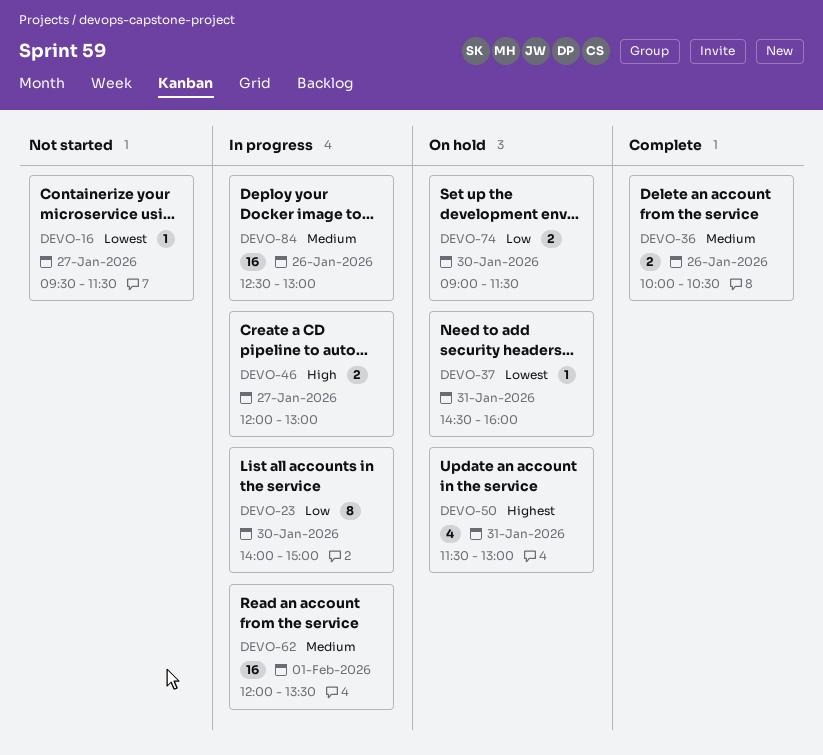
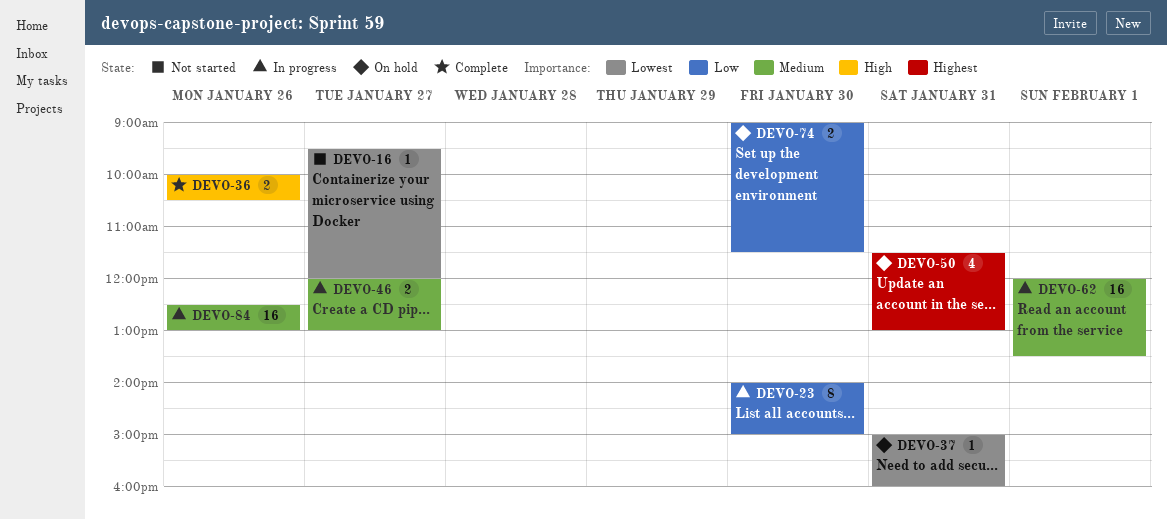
DEVO-16, ends: 11:30 -> 12:00
DEVO-36, priority: Medium -> High
DEVO-37, begins: 14:30 -> 15:00
DEVO-46, priority: High -> Medium

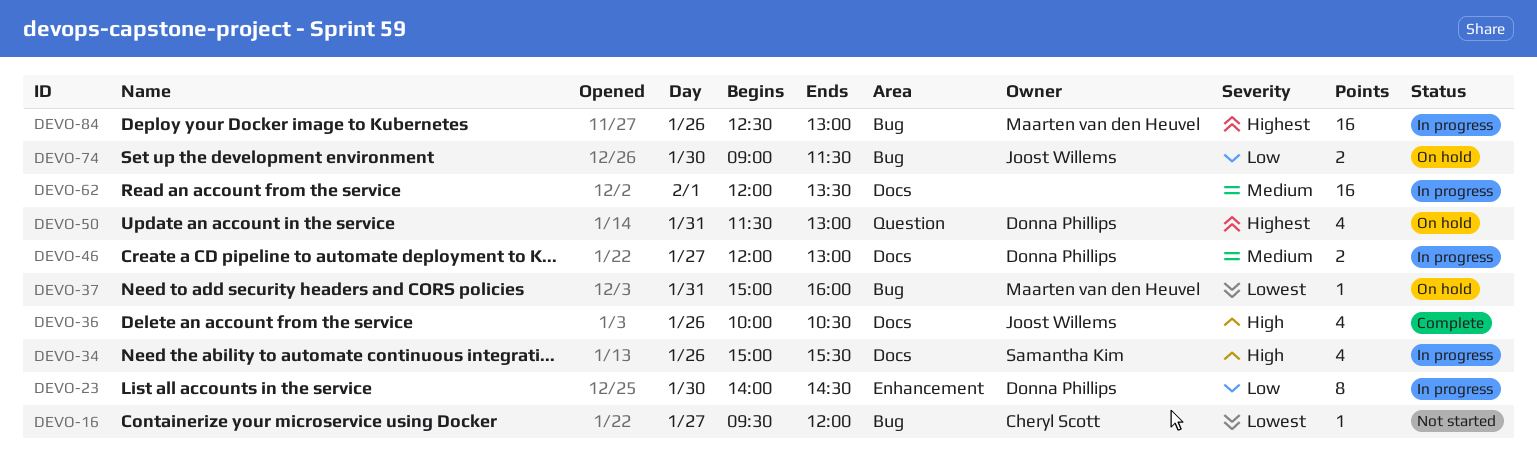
DEVO-23, ends: 15:00 -> 14:30
DEVO-34: none -> present
DEVO-36, estimate: 2 -> 4
DEVO-84, priority: Medium -> Highest

